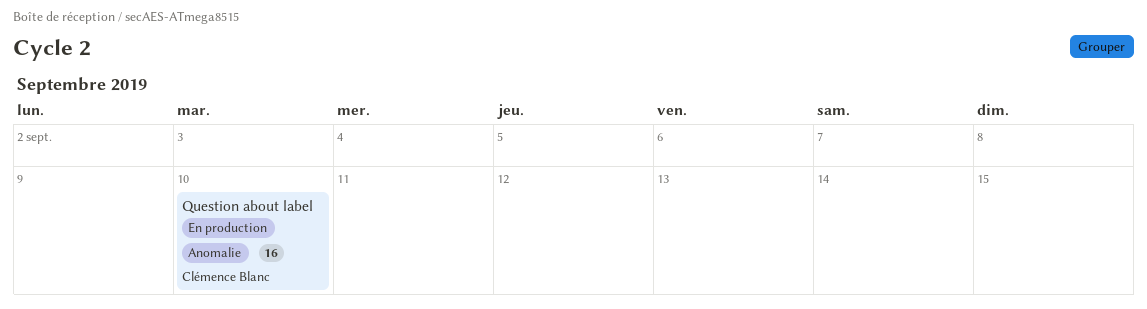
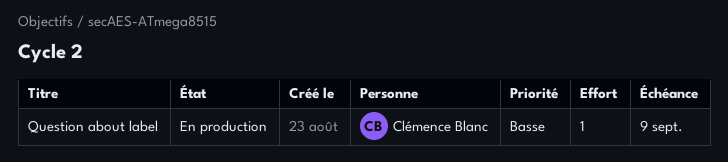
Question about label, estimate: 16 -> 1
Question about label, due: Sep 10 -> Sep 9

